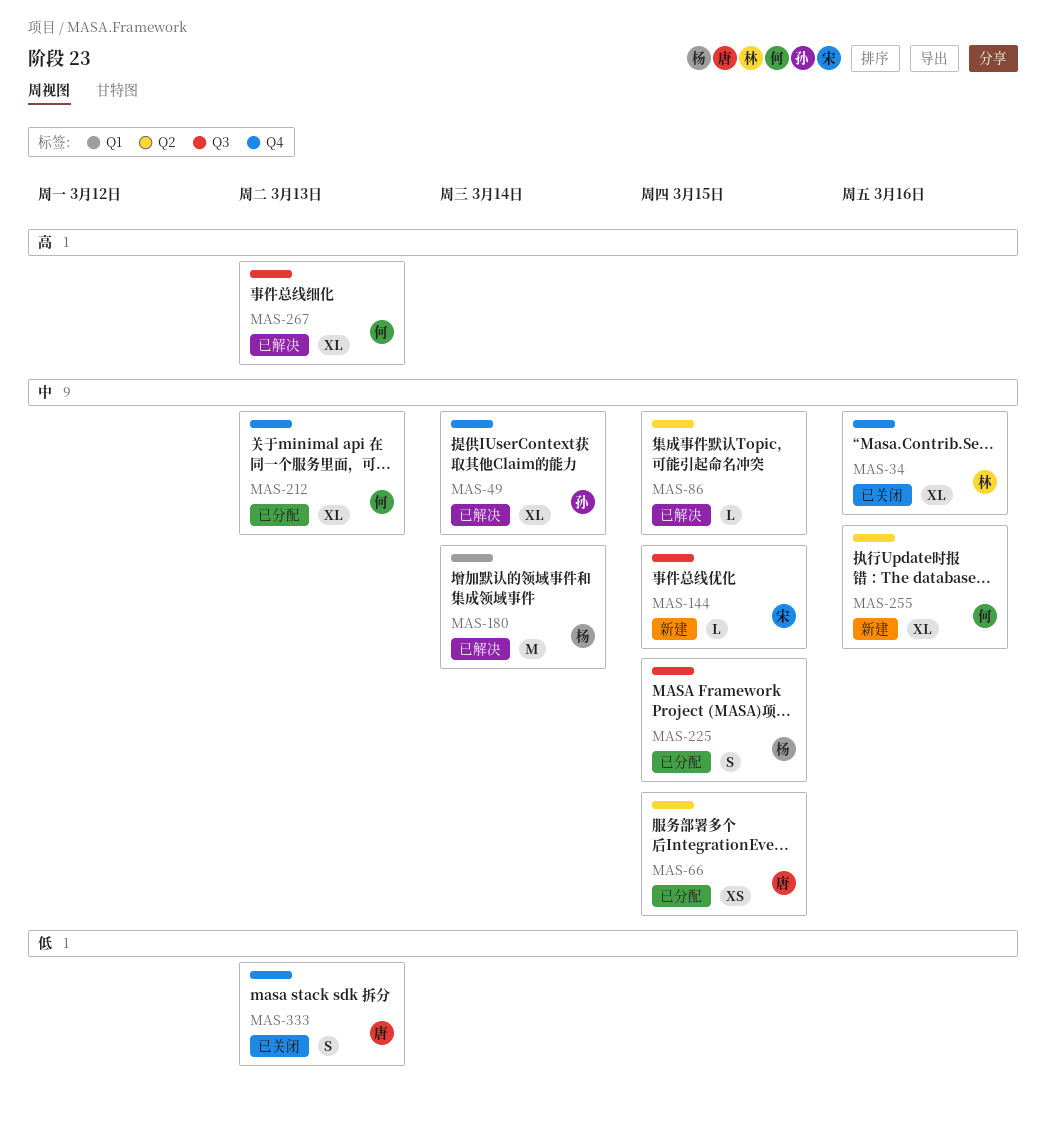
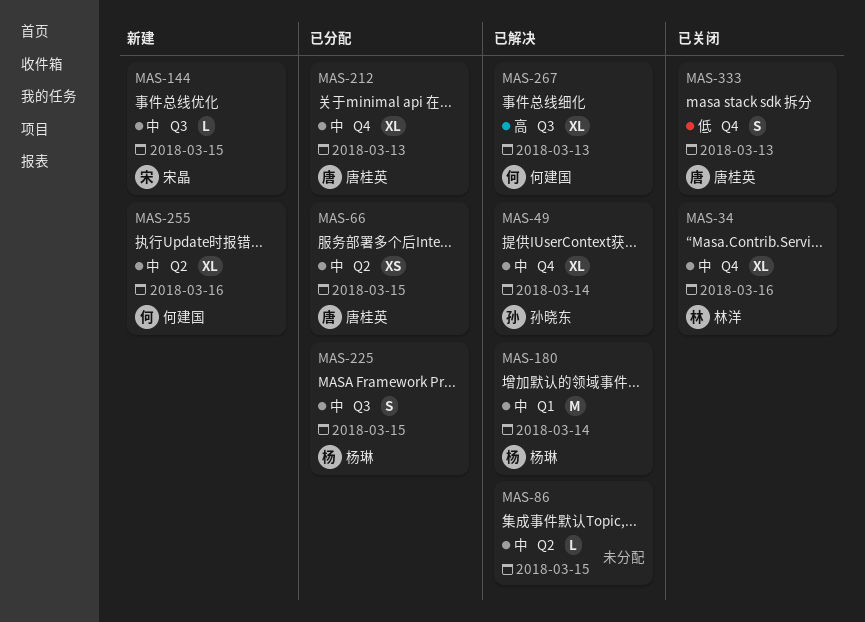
MAS-212, owner: 何建国 -> 唐桂英

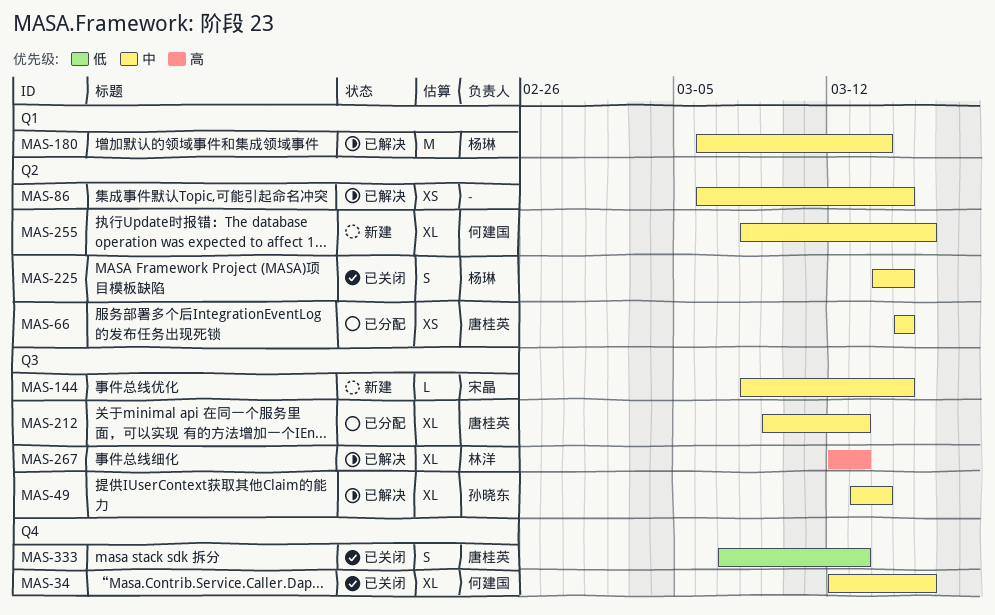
MAS-34, owner: 林洋 -> 何建国
MAS-49, label: Q4 -> Q3
MAS-86, estimate: L -> XS
MAS-212, label: Q4 -> Q3
MAS-225, status: 已分配 -> 已关闭
MAS-225, label: Q3 -> Q2
MAS-267, owner: 何建国 -> 林洋

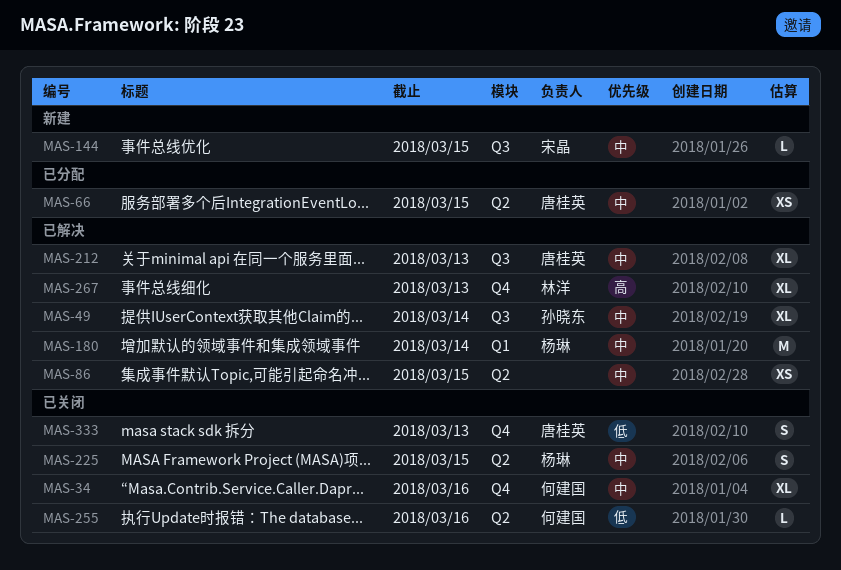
MAS-212, status: 已分配 -> 已解决
MAS-255, status: 新建 -> 已关闭
MAS-255, priority: 中 -> 低
MAS-255, estimate: XL -> L
MAS-267, label: Q3 -> Q4

